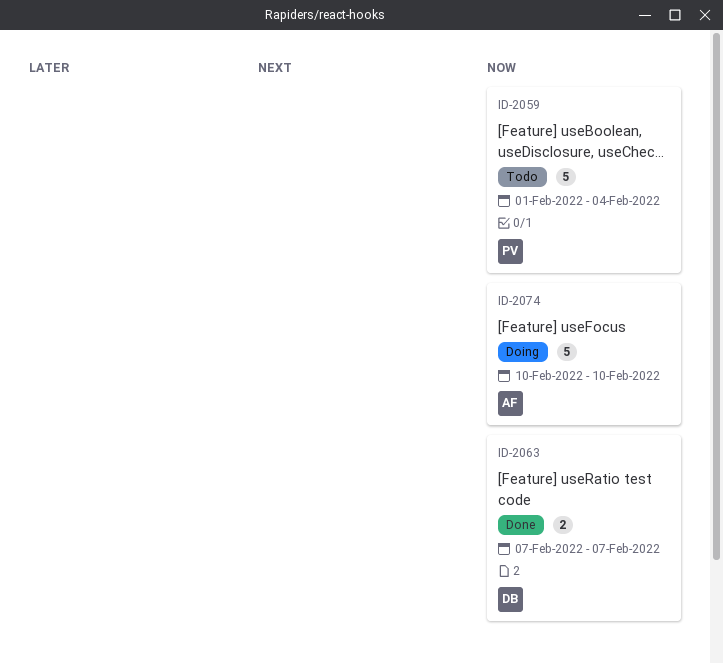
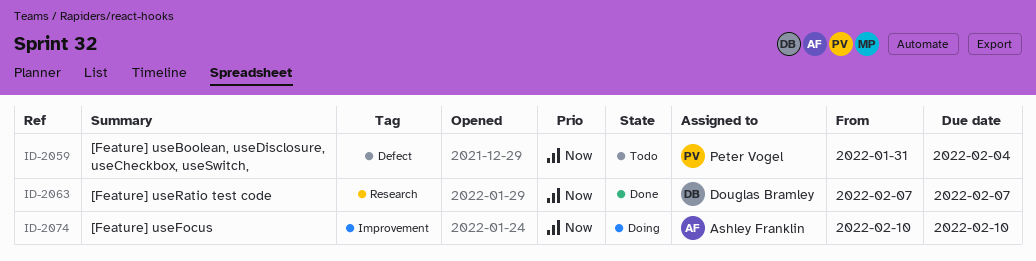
ID-2059, start: Feb 1 -> Jan 31

